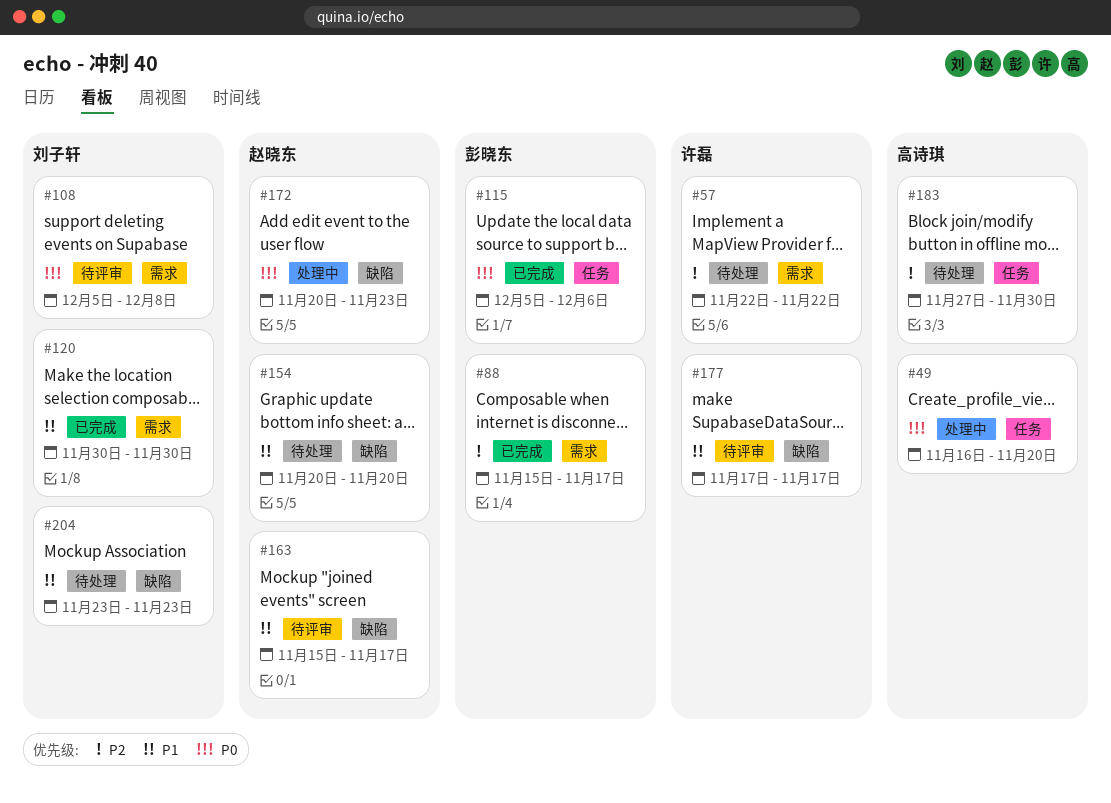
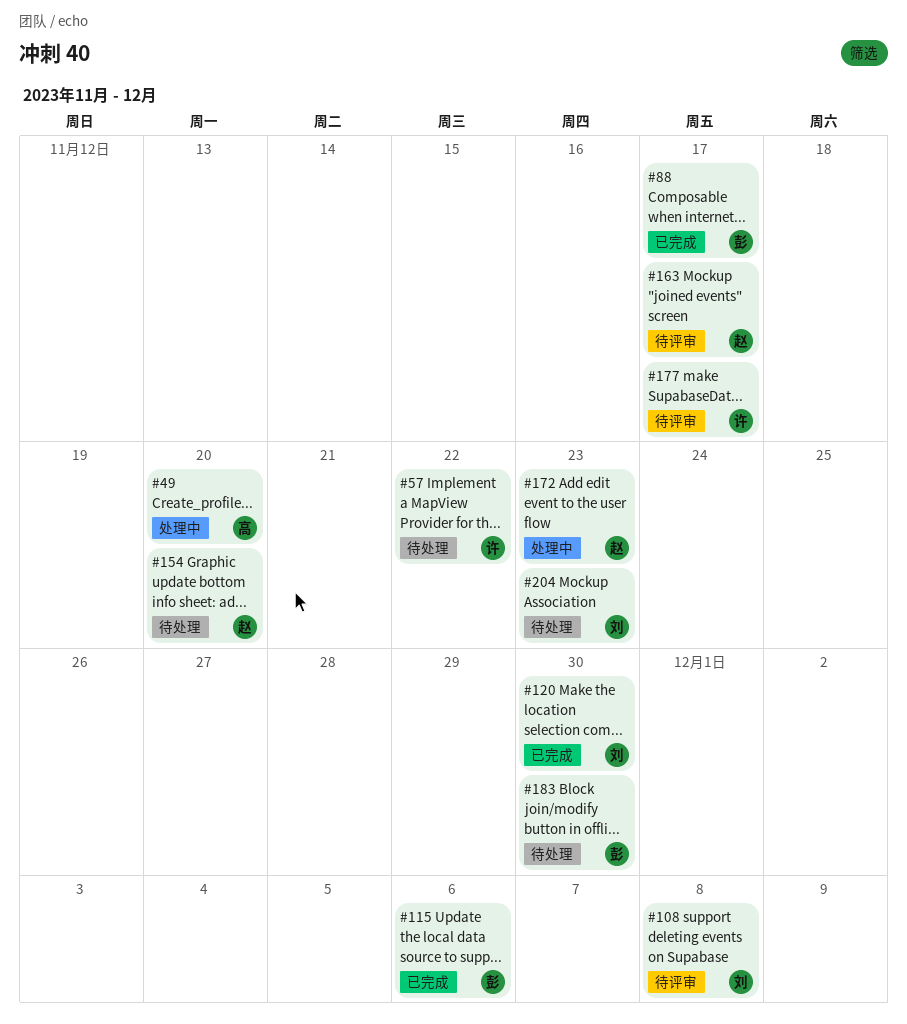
#183, owner: 高诗琪 -> 彭晓东

